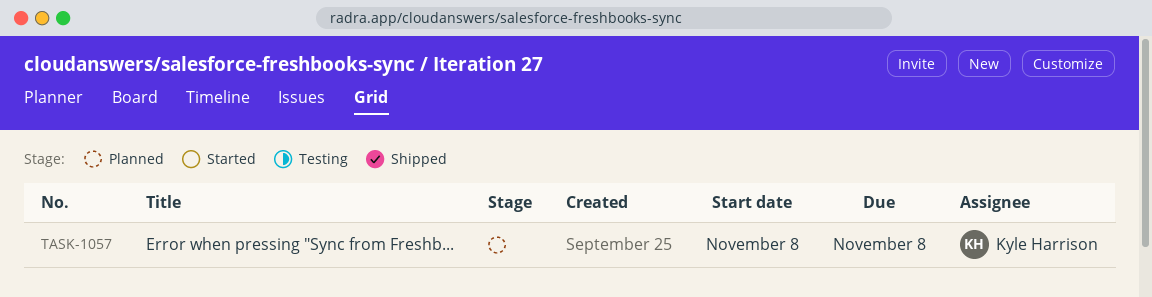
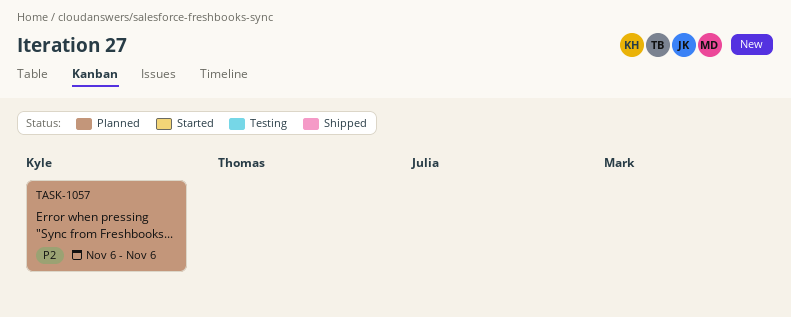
TASK-1057, start: Nov 8 -> Nov 6
TASK-1057, due: Nov 8 -> Nov 6

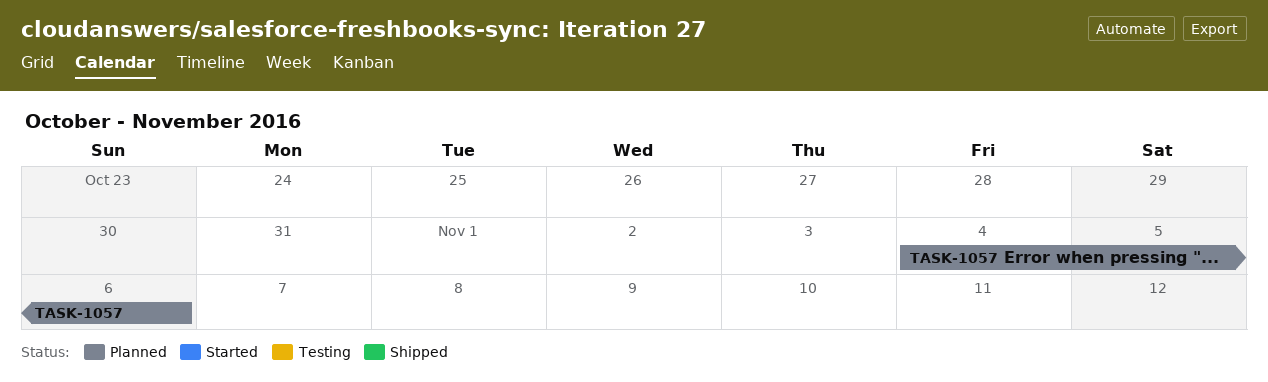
TASK-1057, start: Nov 6 -> Nov 4

